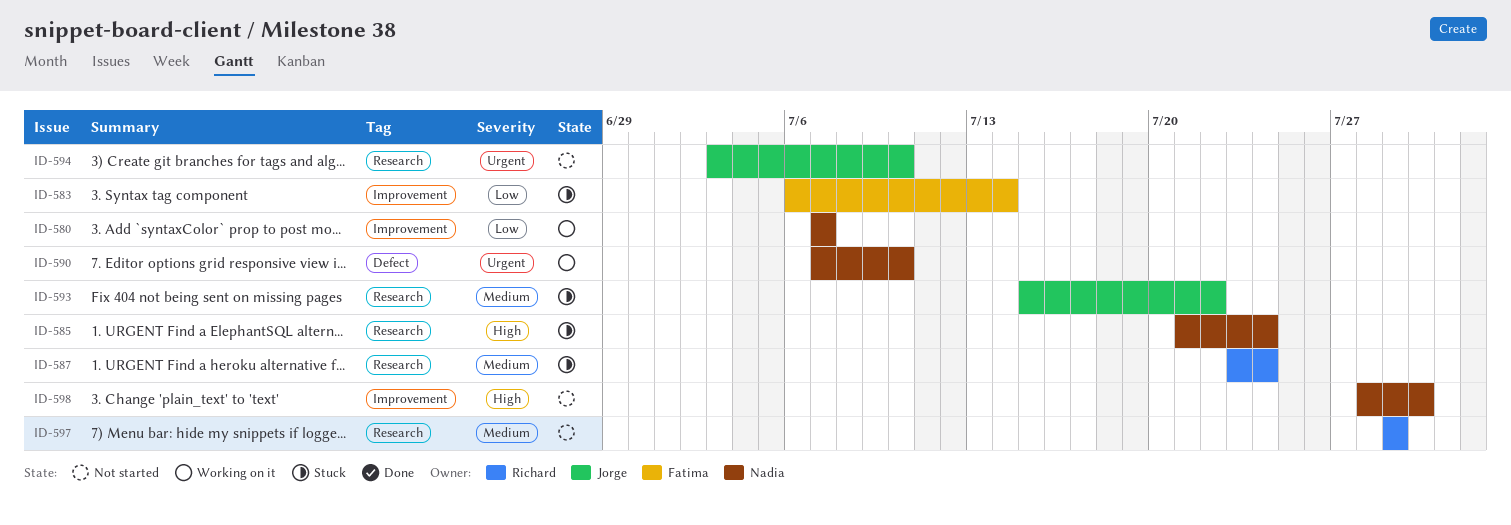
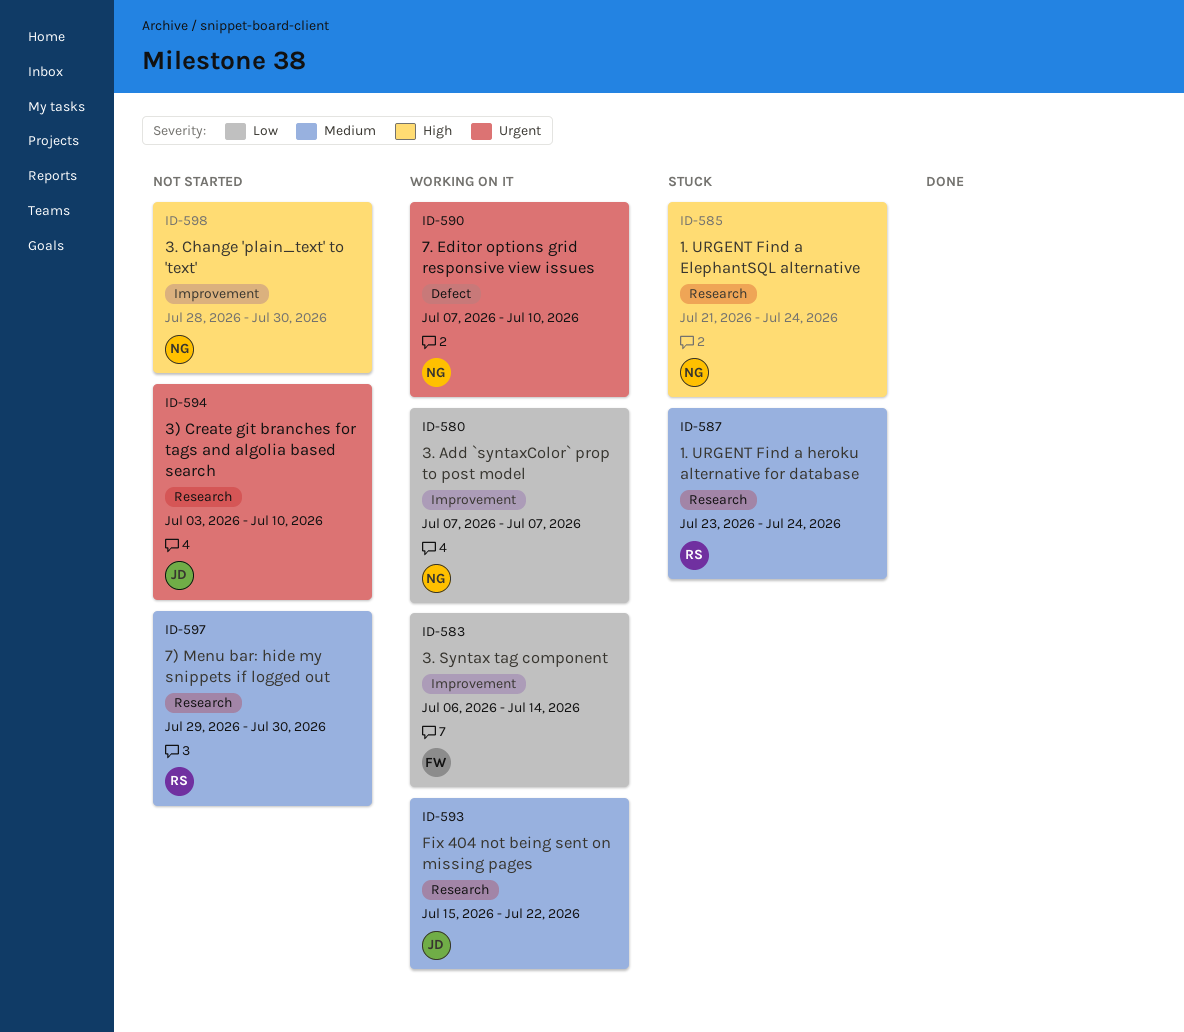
ID-583, status: Stuck -> Working on it
ID-593, status: Stuck -> Working on it
ID-597, due: Jul 29 -> Jul 30

